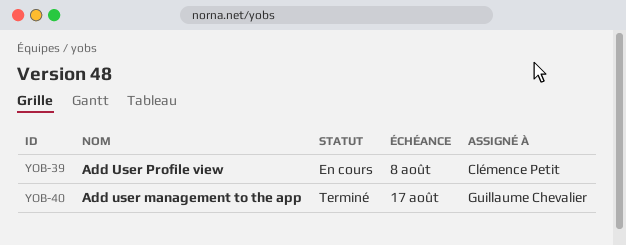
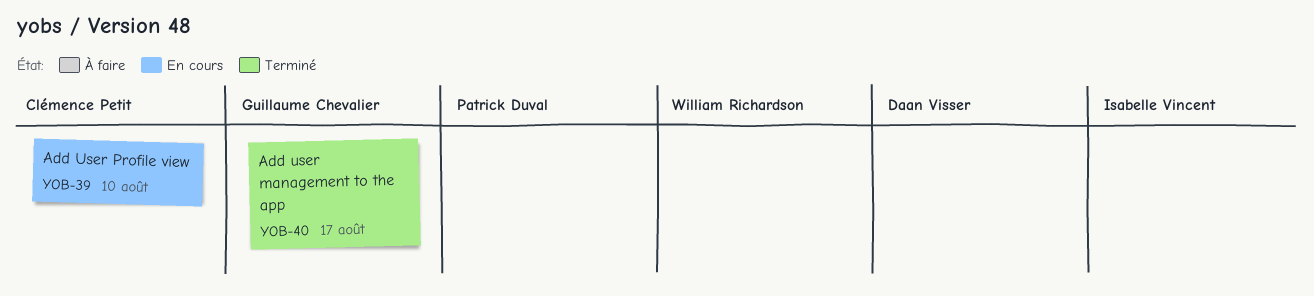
YOB-39, due: Aug 8 -> Aug 10

